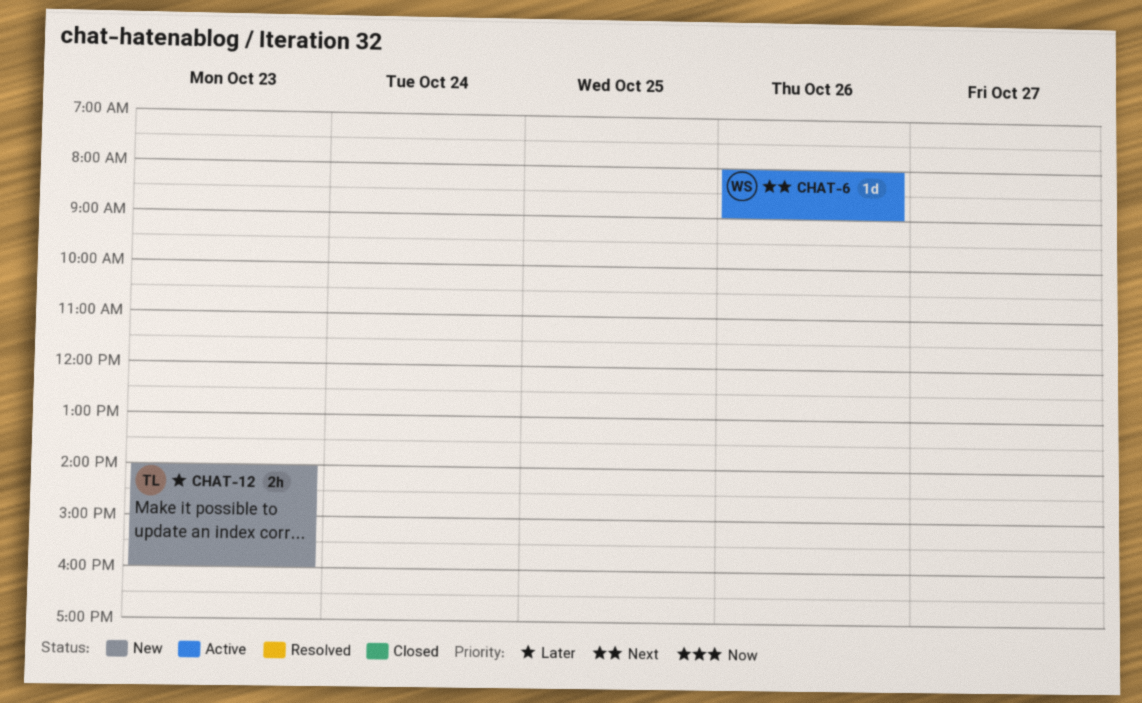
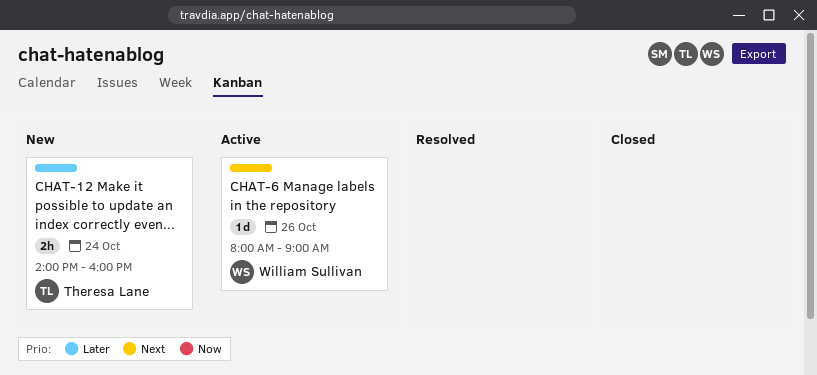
CHAT-12, day: Oct 23 -> Oct 24

